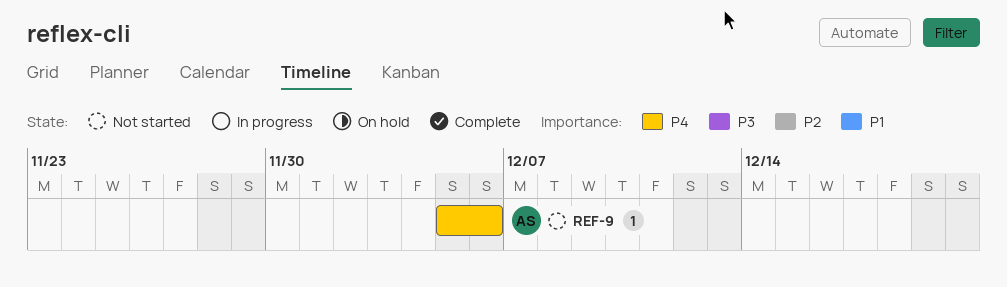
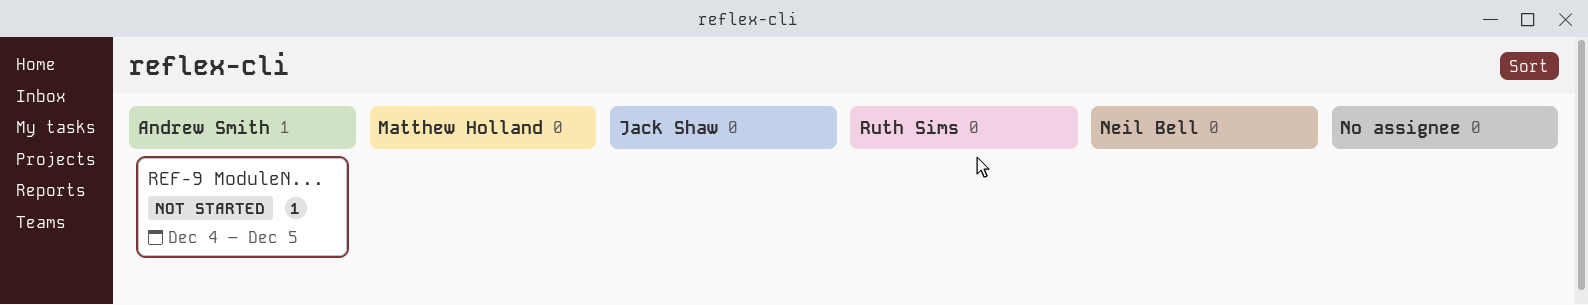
REF-9, start: Dec 5 -> Dec 4
REF-9, due: Dec 6 -> Dec 5

